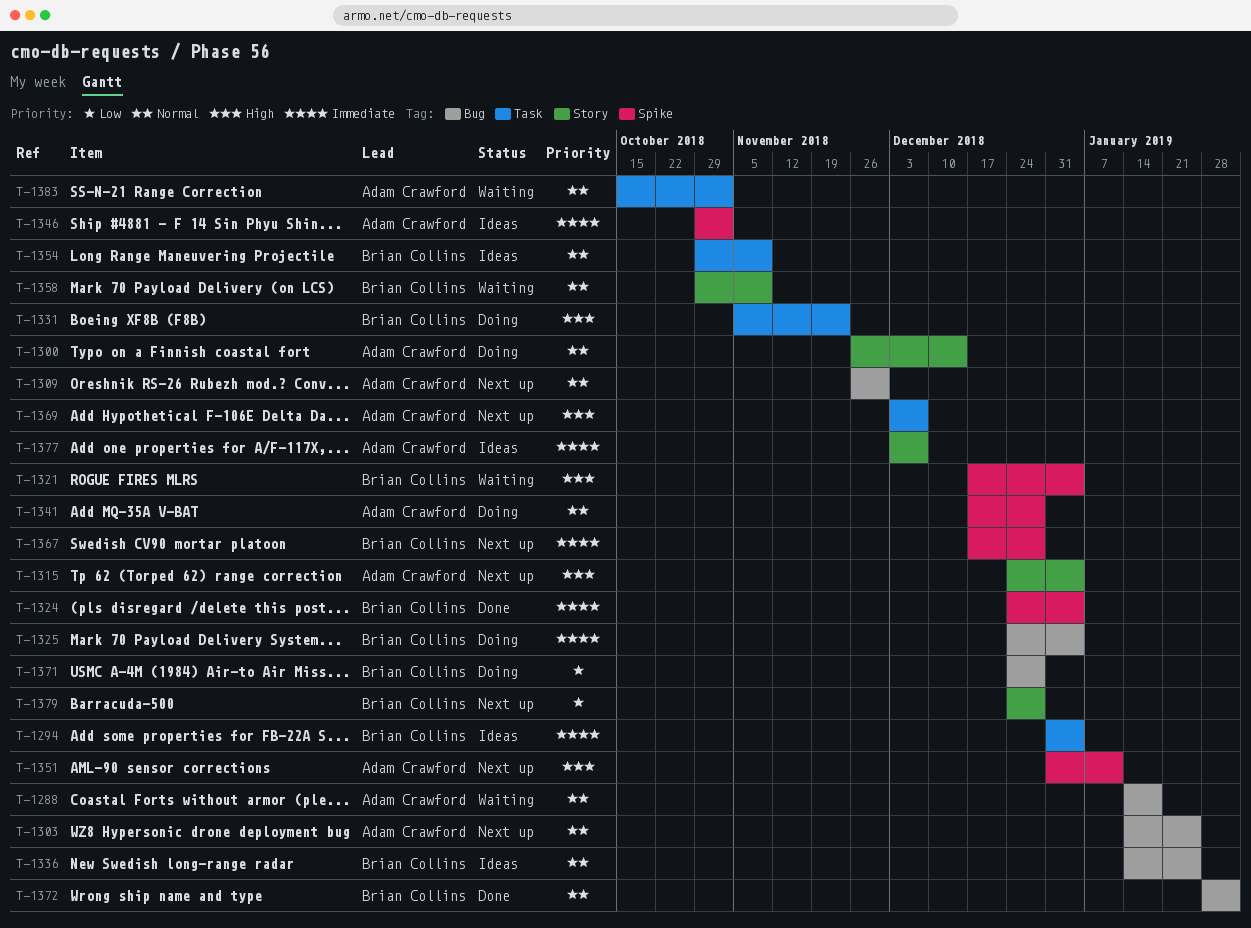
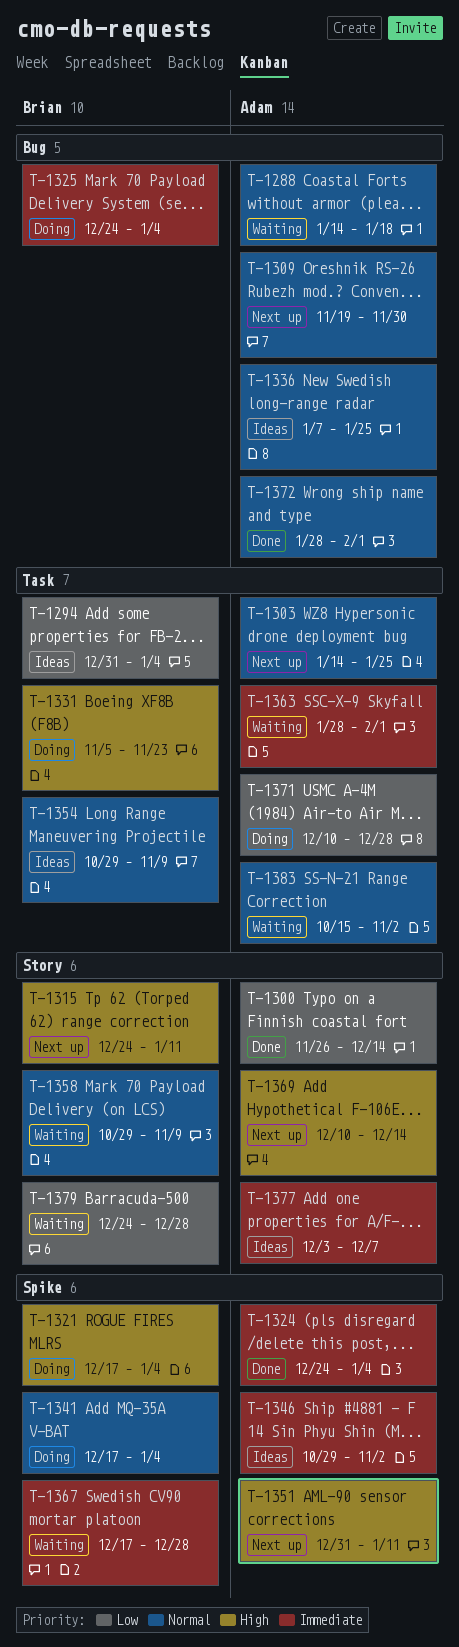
T-1294, priority: Immediate -> Low
T-1300, status: Doing -> Done
T-1300, priority: Normal -> Low
T-1303, label: Bug -> Task
T-1309, start: Nov 26 -> Nov 19
T-1315, owner: Adam Crawford -> Brian Collins
T-1315, due: Jan 4 -> Jan 11
T-1321, status: Waiting -> Doing
T-1324, owner: Brian Collins -> Adam Crawford
T-1336, owner: Brian Collins -> Adam Crawford
T-1336, start: Jan 14 -> Jan 7
T-1341, owner: Adam Crawford -> Brian Collins
T-1341, due: Dec 28 -> Jan 4
T-1363: none -> present
T-1367, status: Next up -> Waiting
T-1369, label: Task -> Story
T-1369, start: Dec 3 -> Dec 10
T-1369, due: Dec 7 -> Dec 14
T-1371, owner: Brian Collins -> Adam Crawford
T-1371, label: Bug -> Task
T-1371, start: Dec 24 -> Dec 10
T-1372, owner: Brian Collins -> Adam Crawford
T-1379, status: Next up -> Waiting

